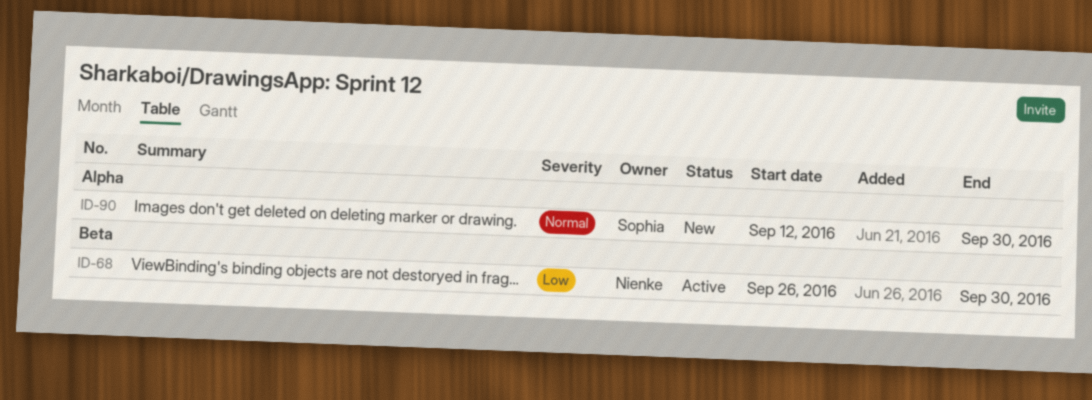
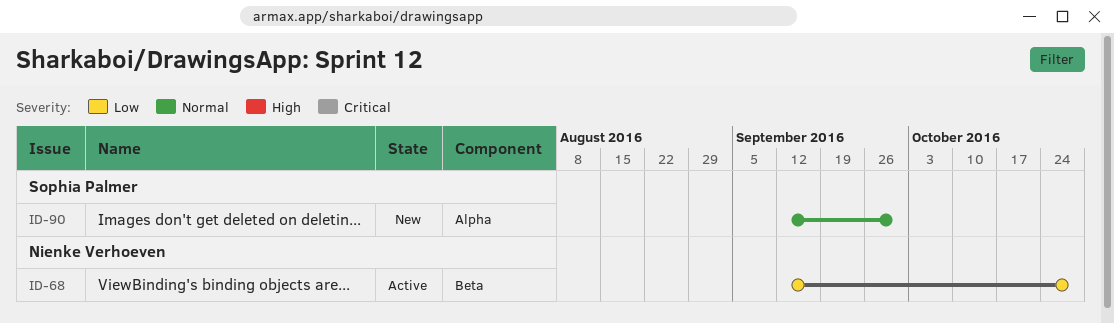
ID-68, start: Sep 26 -> Sep 12
ID-68, due: Sep 30 -> Oct 28

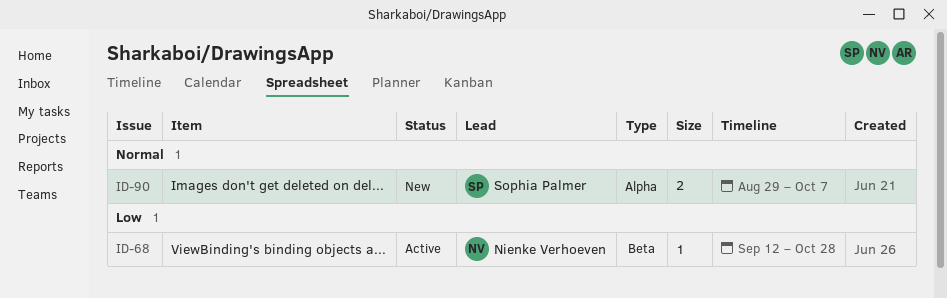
ID-90, start: Sep 12 -> Aug 29
ID-90, due: Sep 30 -> Oct 7

